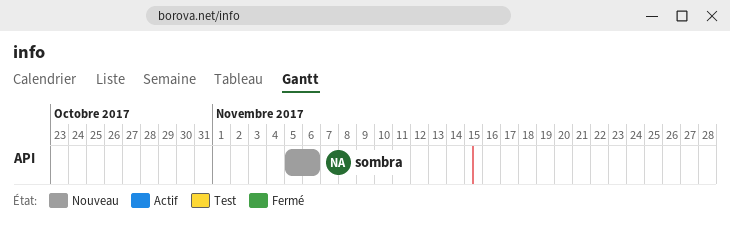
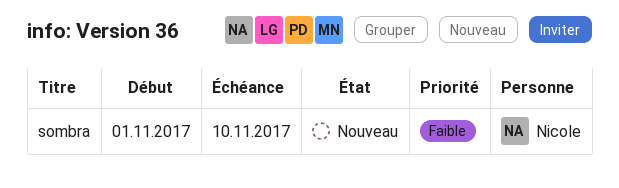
sombra, start: Nov 5 -> Nov 1
sombra, due: Nov 6 -> Nov 10

